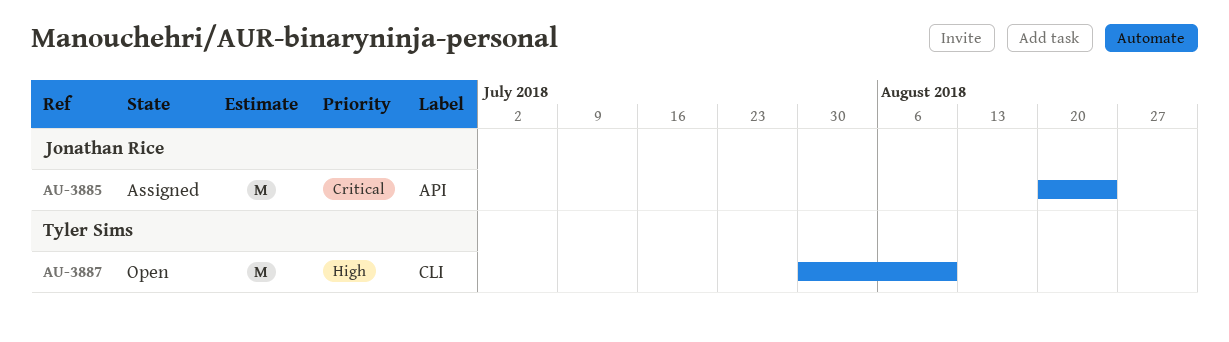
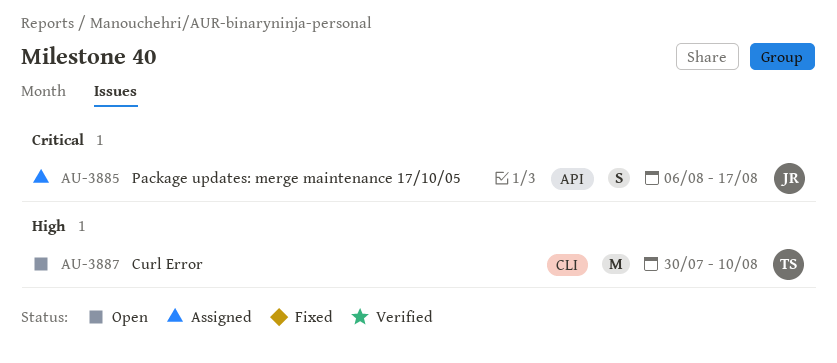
AU-3885, estimate: M -> S
AU-3885, start: Aug 20 -> Aug 6
AU-3885, due: Aug 24 -> Aug 17

